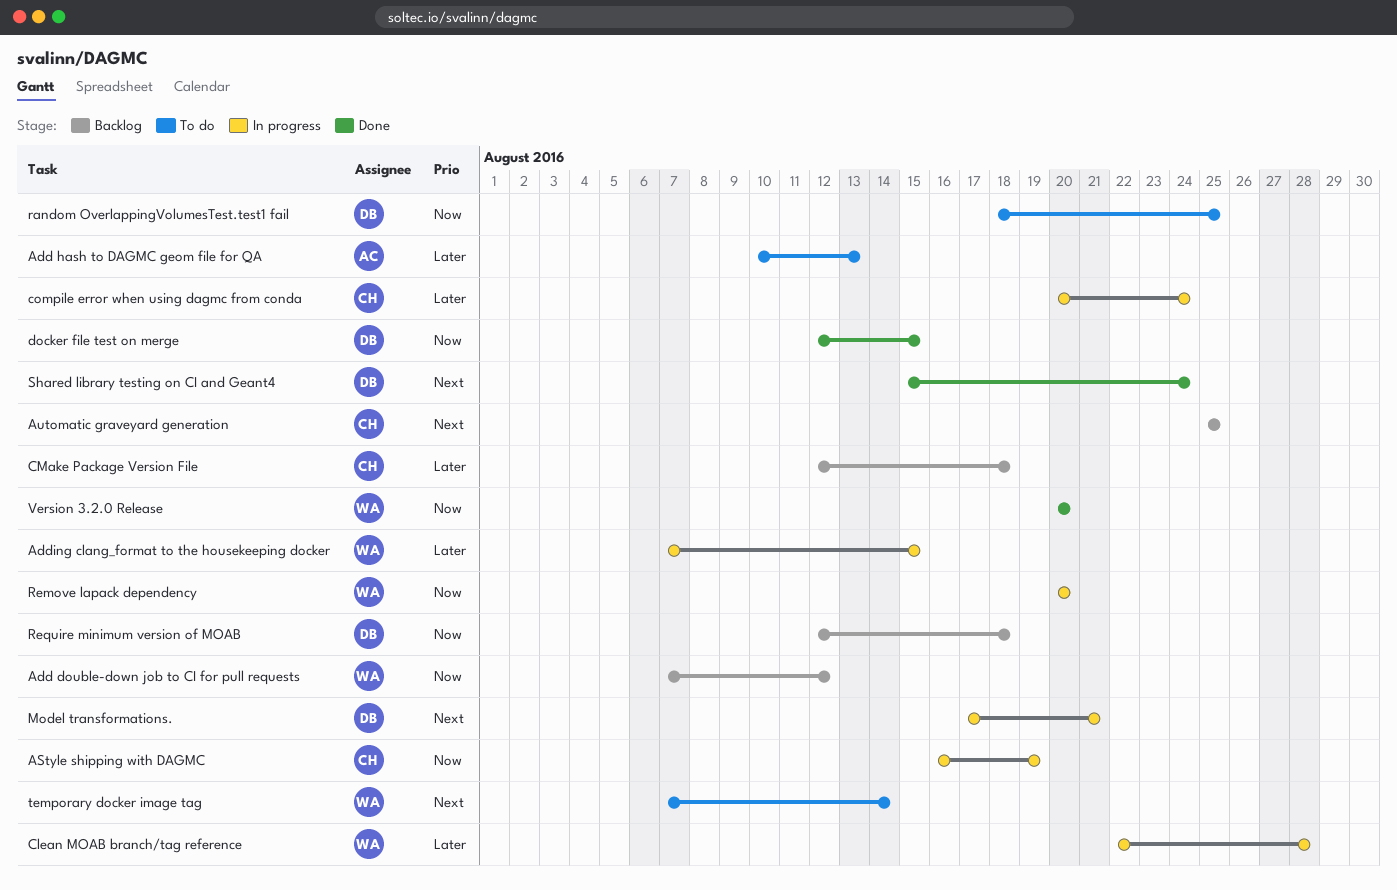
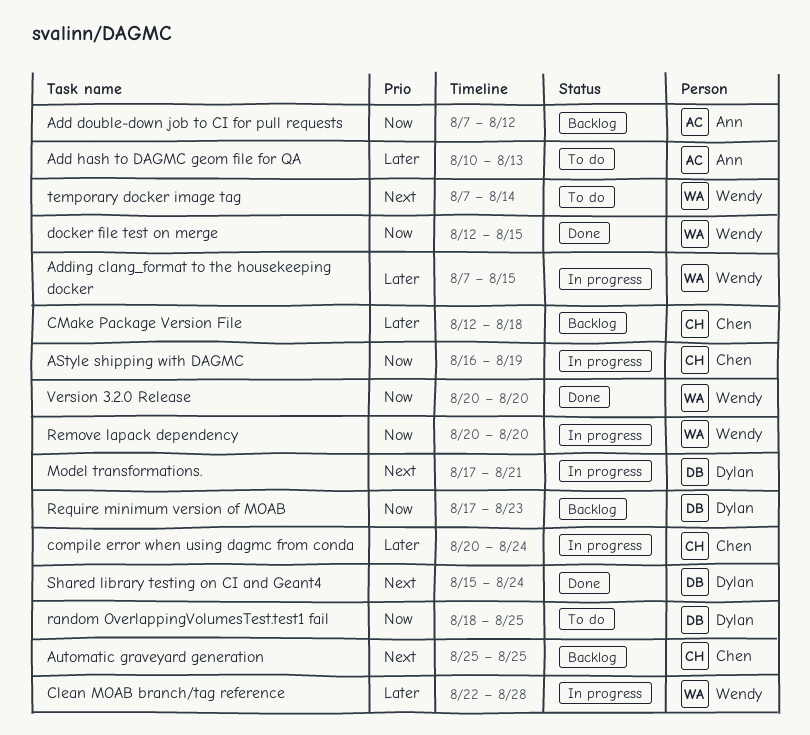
Add double-down job to CI for pull requests, owner: Wendy -> Ann
docker file test on merge, owner: Dylan -> Wendy
Require minimum version of MOAB, start: Aug 12 -> Aug 17
Require minimum version of MOAB, due: Aug 18 -> Aug 23

